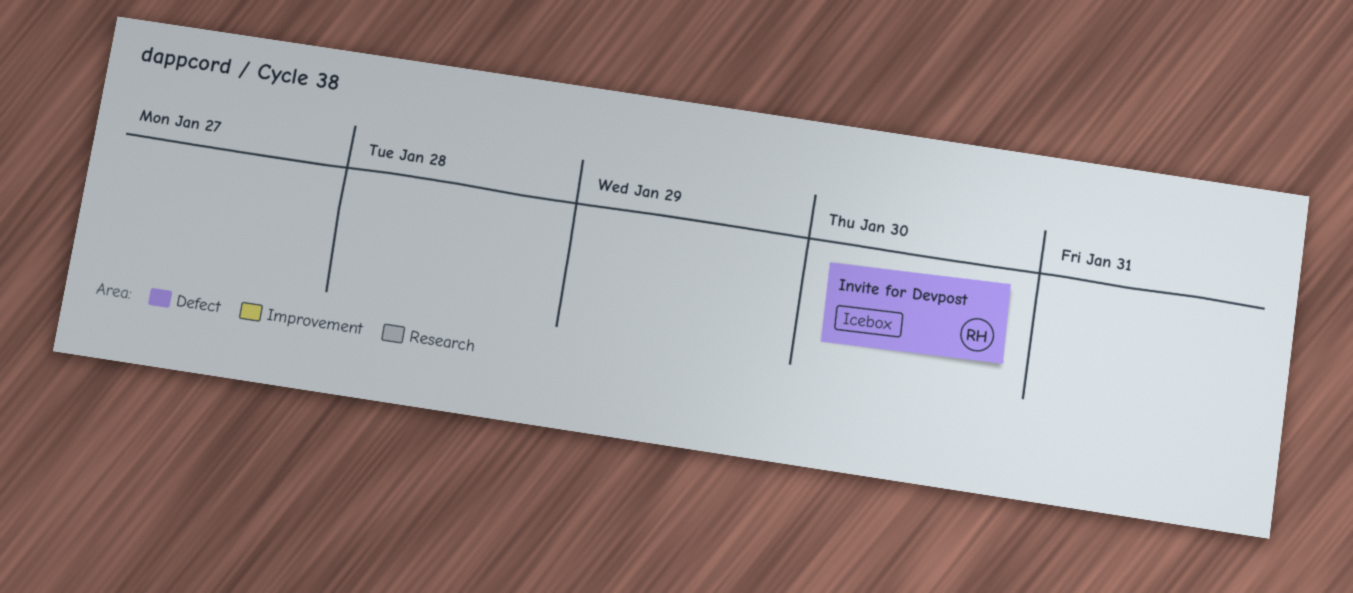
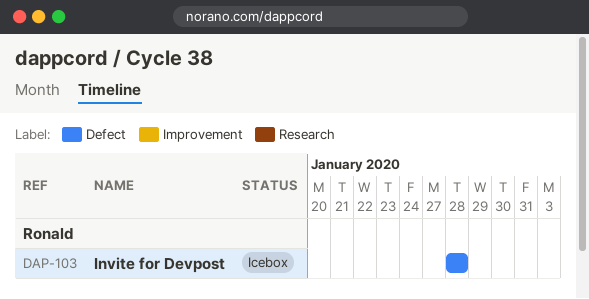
Invite for Devpost, due: Jan 30 -> Jan 28

